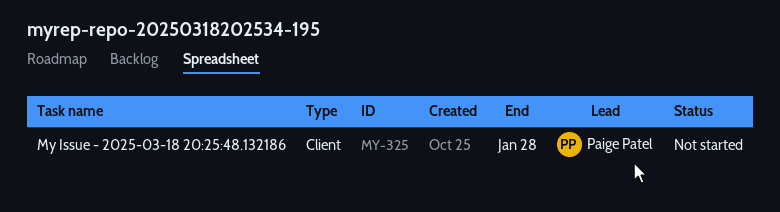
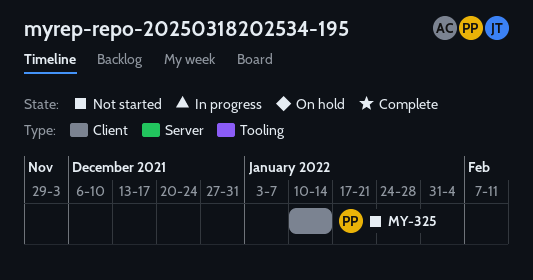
MY-325, due: Jan 28 -> Jan 14

